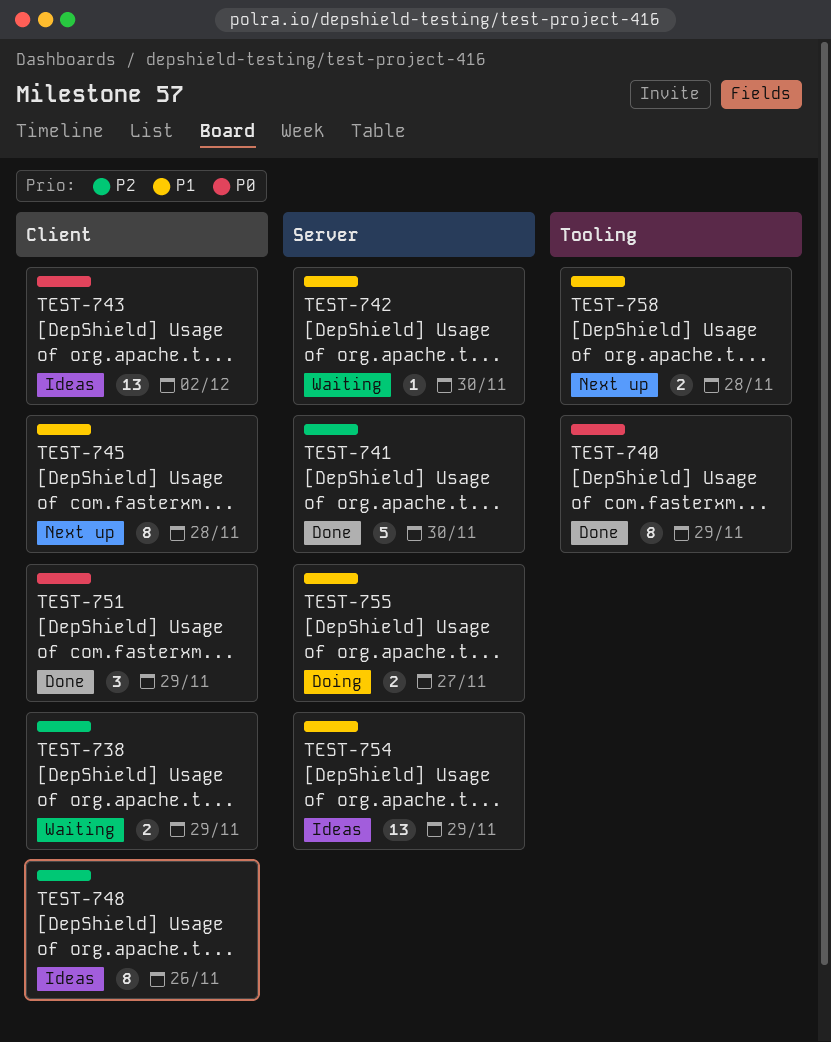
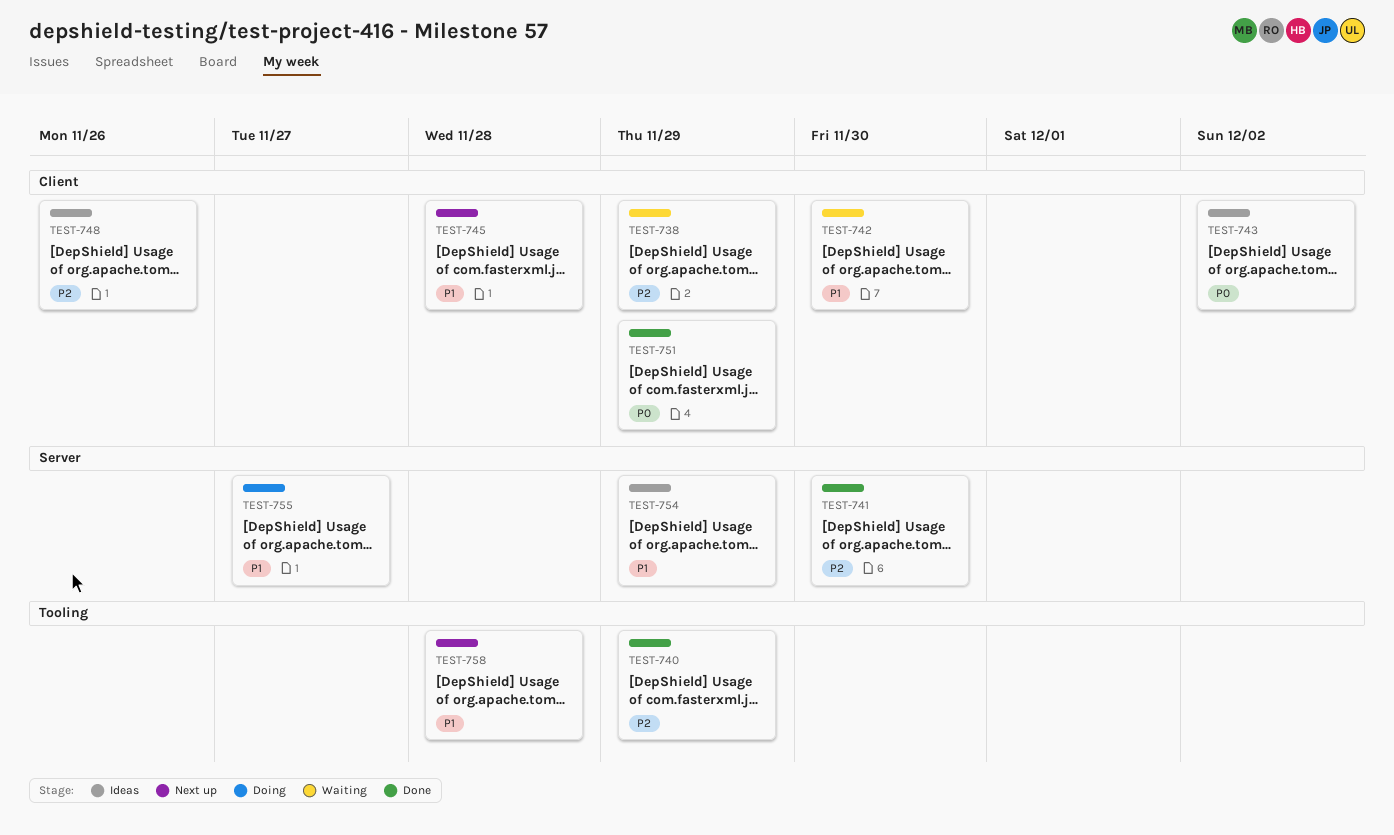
TEST-740, priority: P0 -> P2
TEST-742, label: Server -> Client

